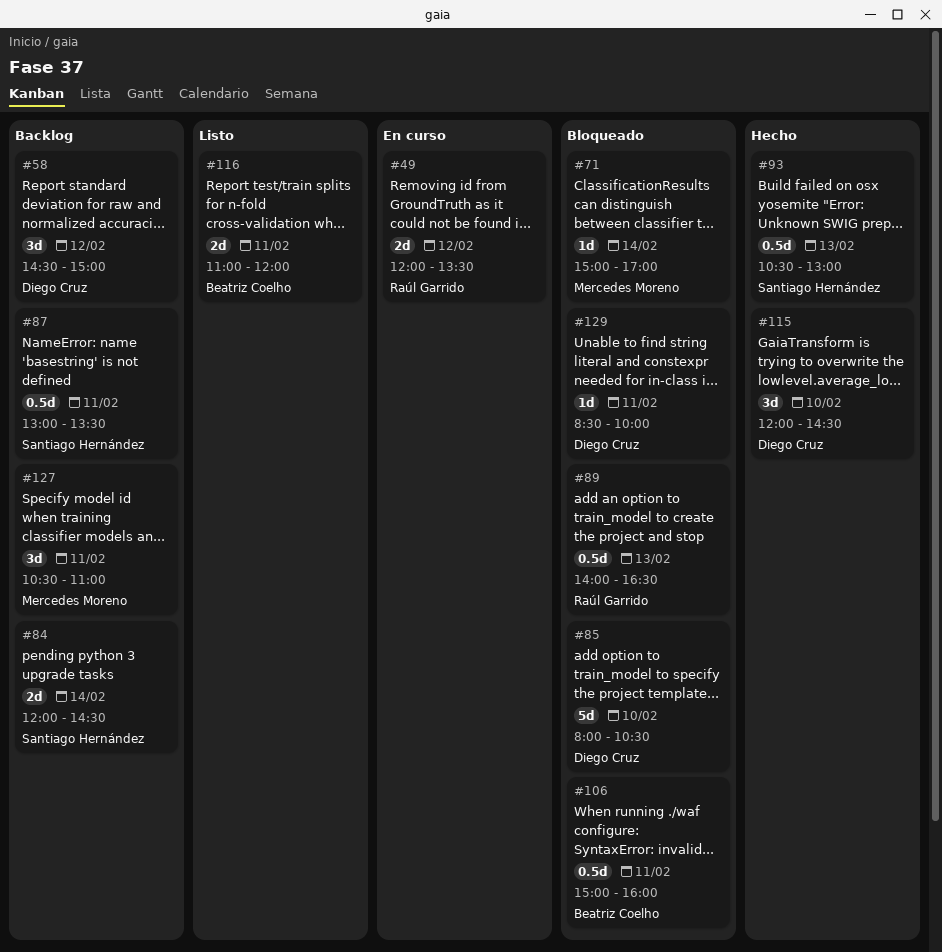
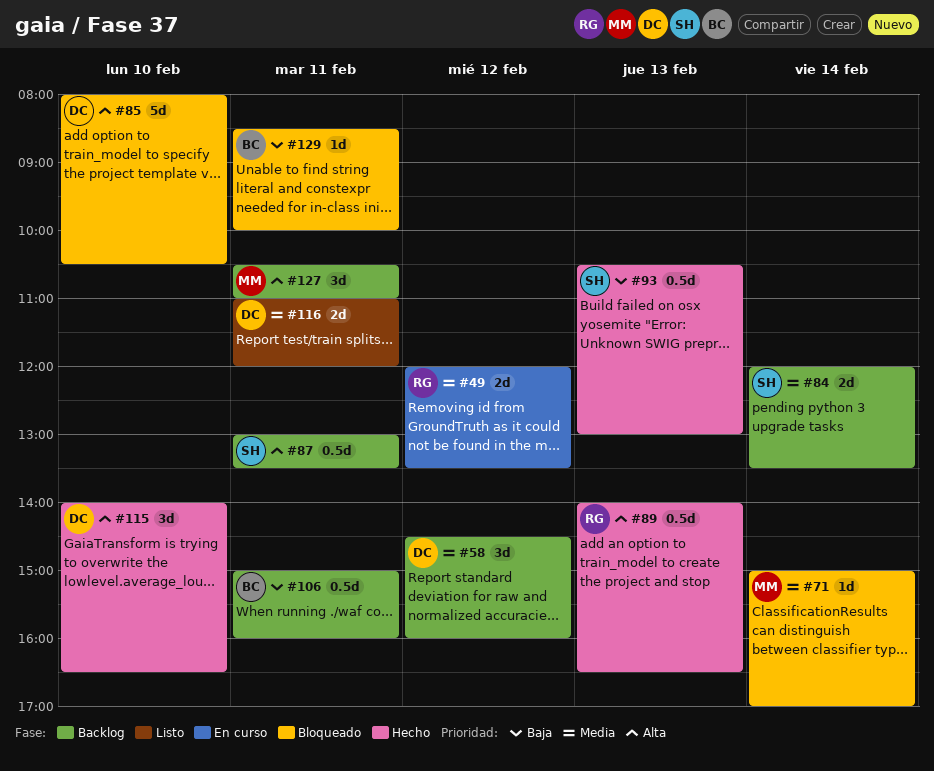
#58, ends: 15:00 -> 16:00
#84, ends: 14:30 -> 13:30
#89, status: Bloqueado -> Hecho
#106, status: Bloqueado -> Backlog
#115, begins: 12:00 -> 14:00
#115, ends: 14:30 -> 16:30
#116, owner: Beatriz Coelho -> Diego Cruz
#129, owner: Diego Cruz -> Beatriz Coelho

